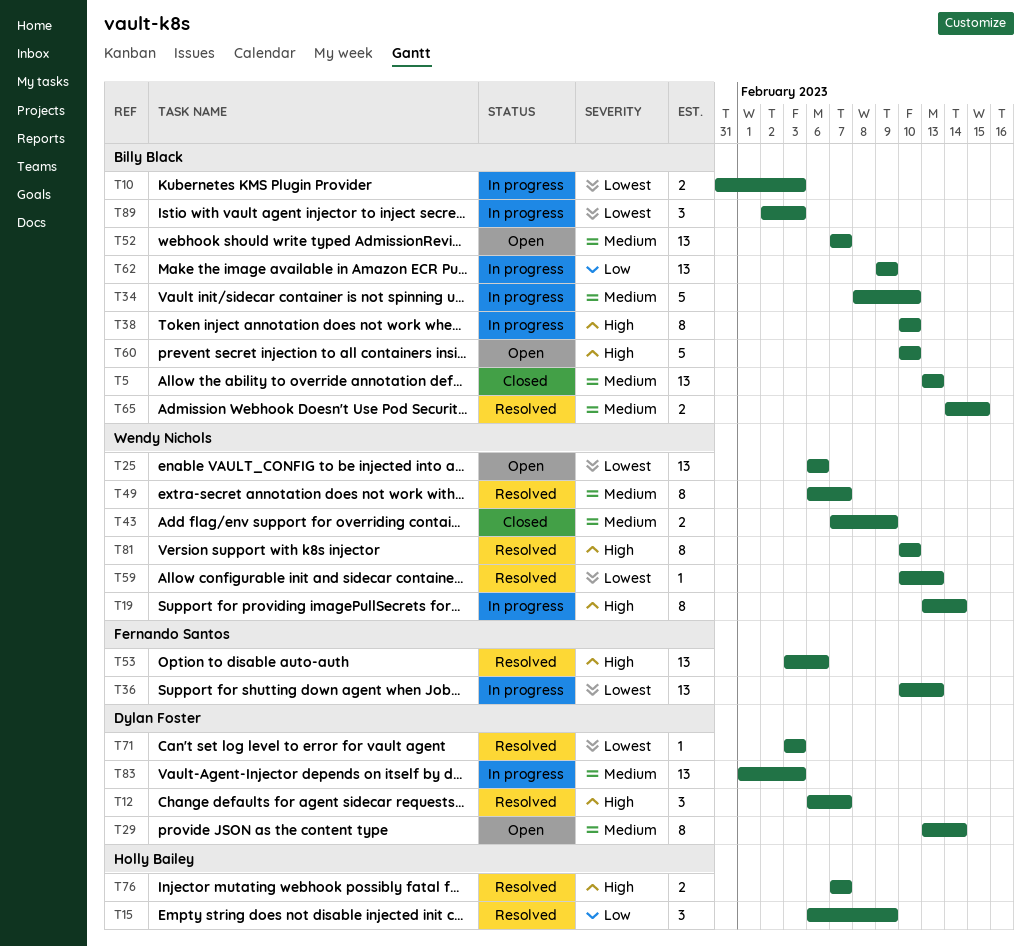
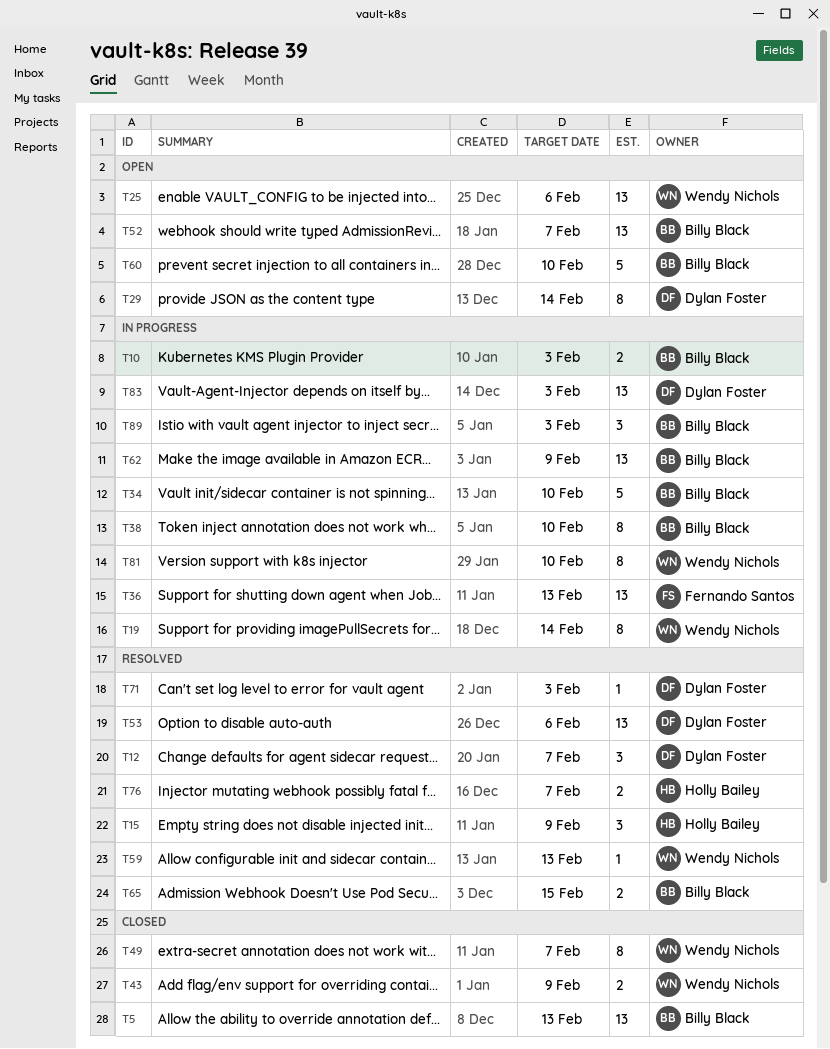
T49, status: Resolved -> Closed
T53, owner: Fernando Santos -> Dylan Foster
T81, status: Resolved -> In progress

